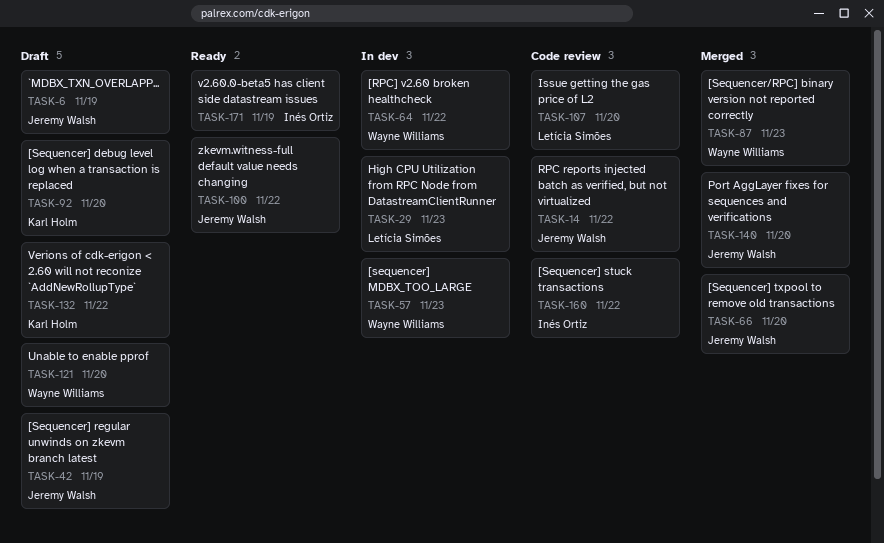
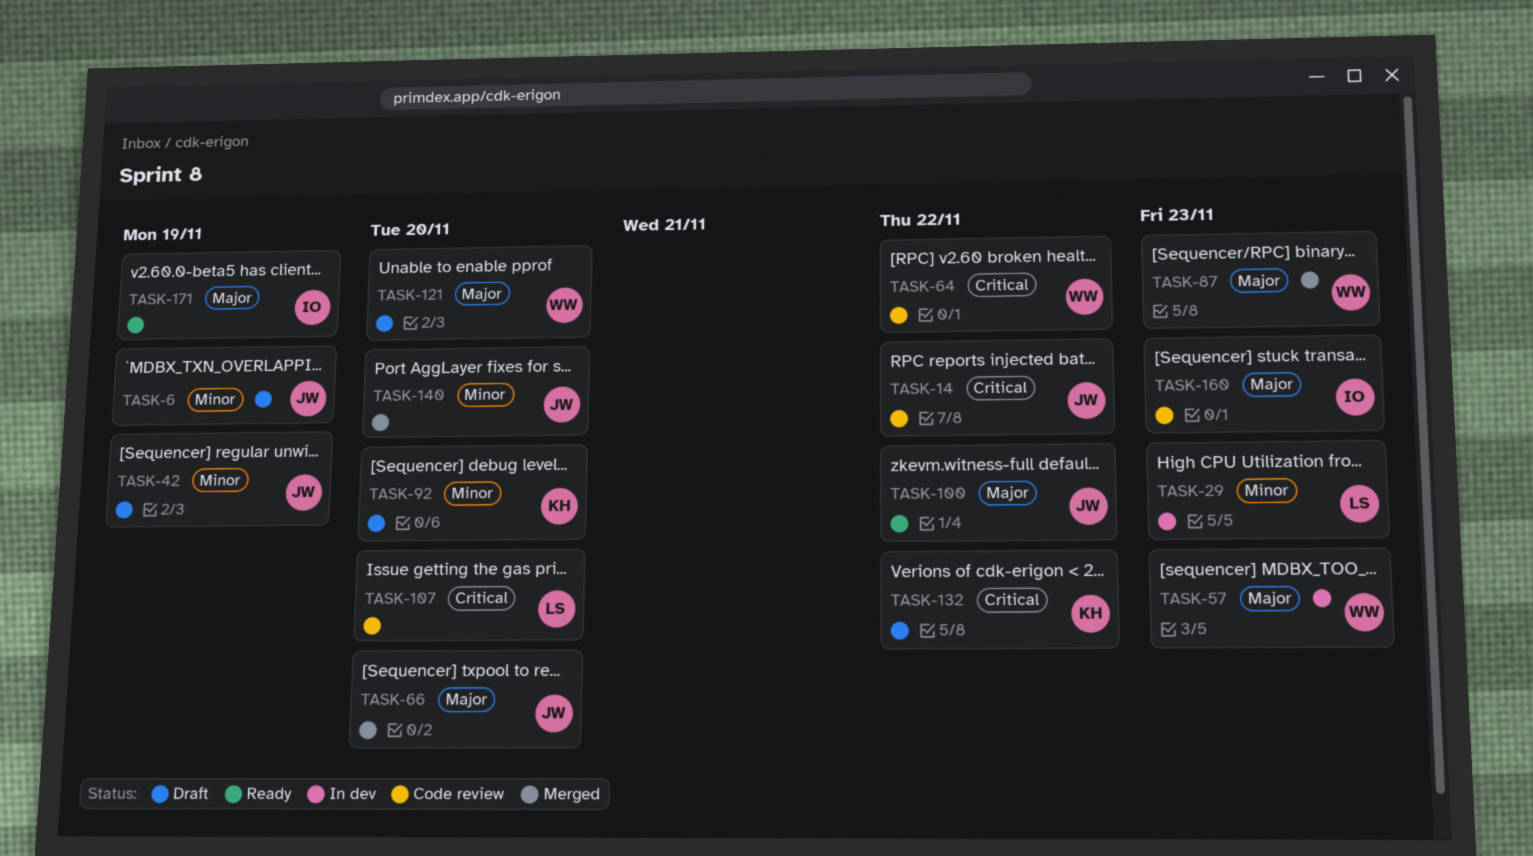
TASK-64, status: In dev -> Code review
TASK-160, due: Nov 22 -> Nov 23

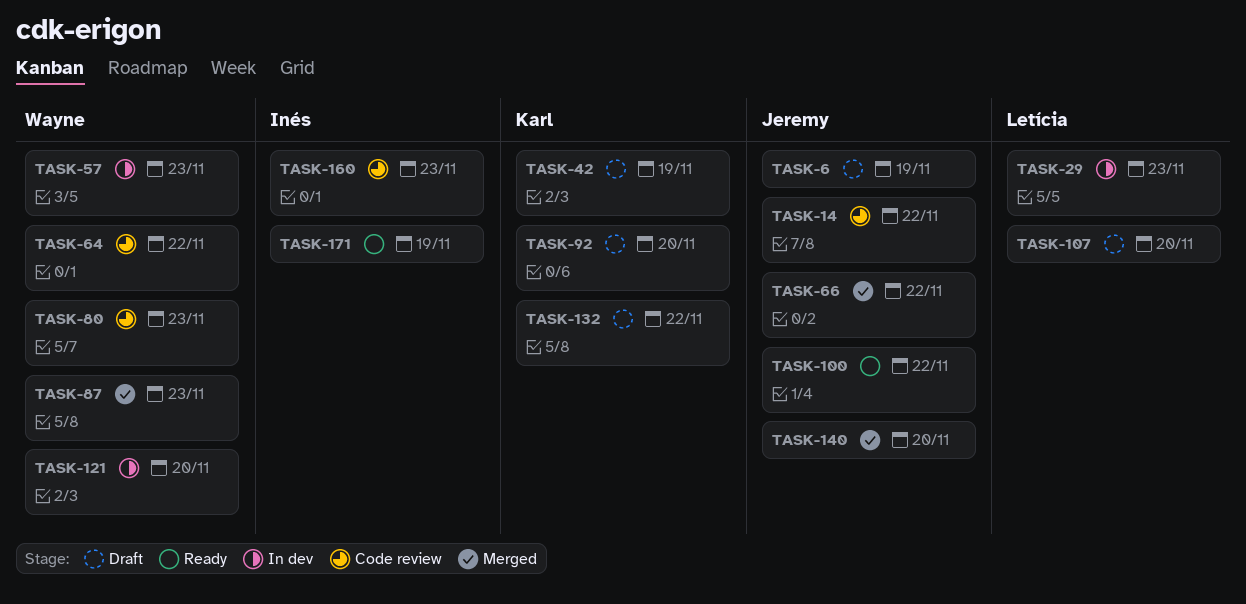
TASK-42, owner: Jeremy -> Karl
TASK-66, due: Nov 20 -> Nov 22
TASK-80: none -> present
TASK-107, status: Code review -> Draft
TASK-121, status: Draft -> In dev

